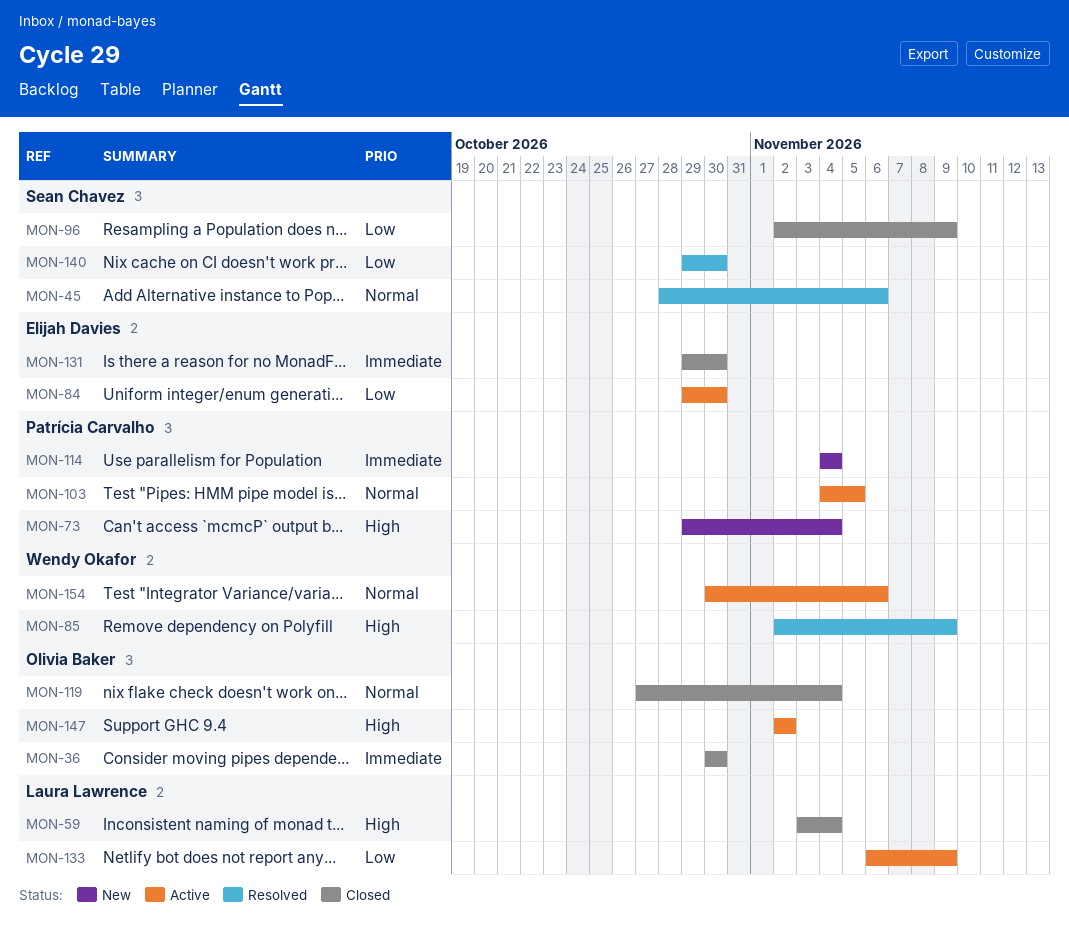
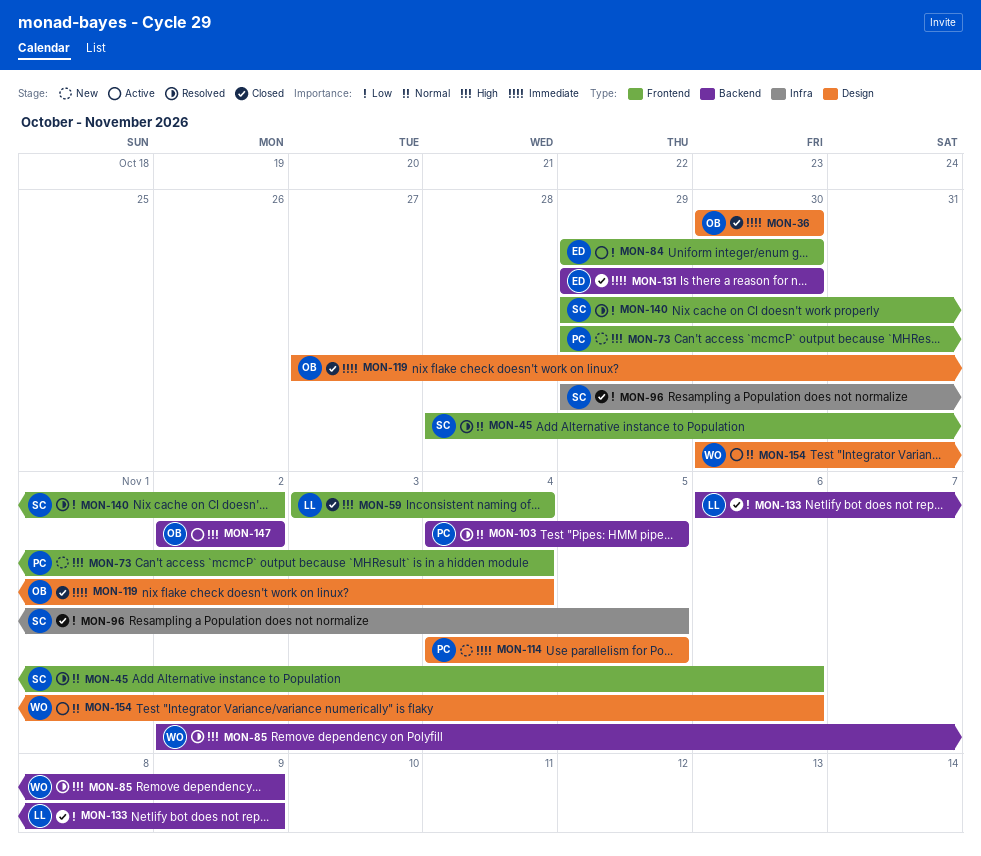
MON-96, start: Nov 2 -> Oct 29
MON-96, due: Nov 9 -> Nov 5
MON-103, status: Active -> Resolved
MON-114, due: Nov 4 -> Nov 5
MON-119, priority: Normal -> Immediate
MON-133, status: Active -> Closed
MON-140, due: Oct 30 -> Nov 2

